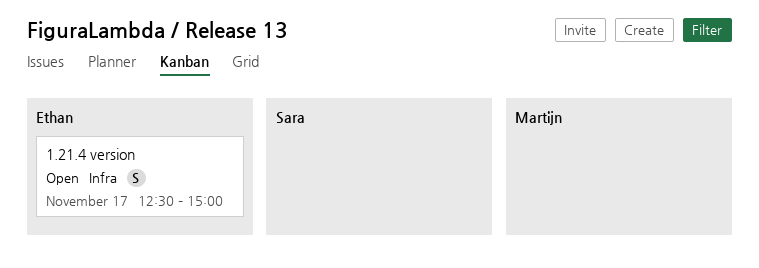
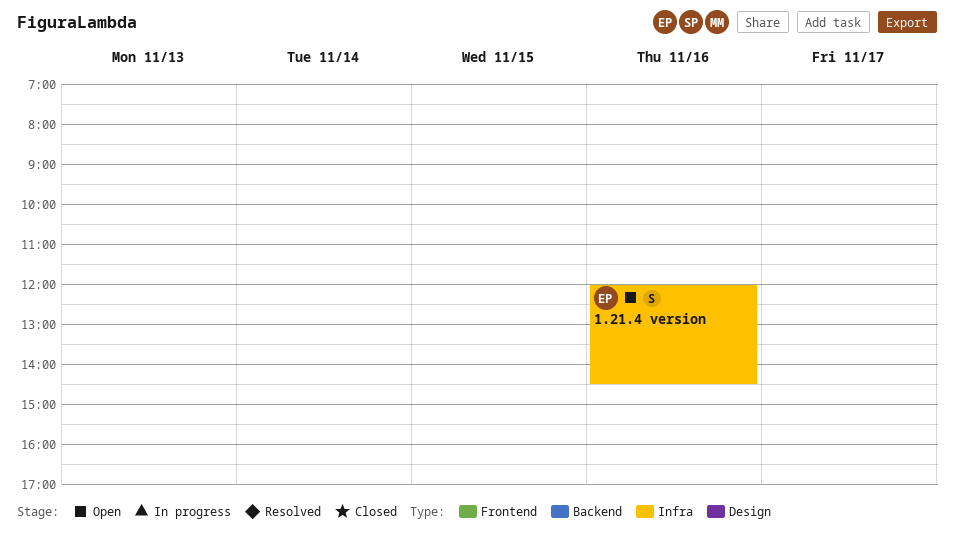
1.21.4 version, day: Nov 17 -> Nov 16
1.21.4 version, begins: 12:30 -> 12:00
1.21.4 version, ends: 15:00 -> 14:30

